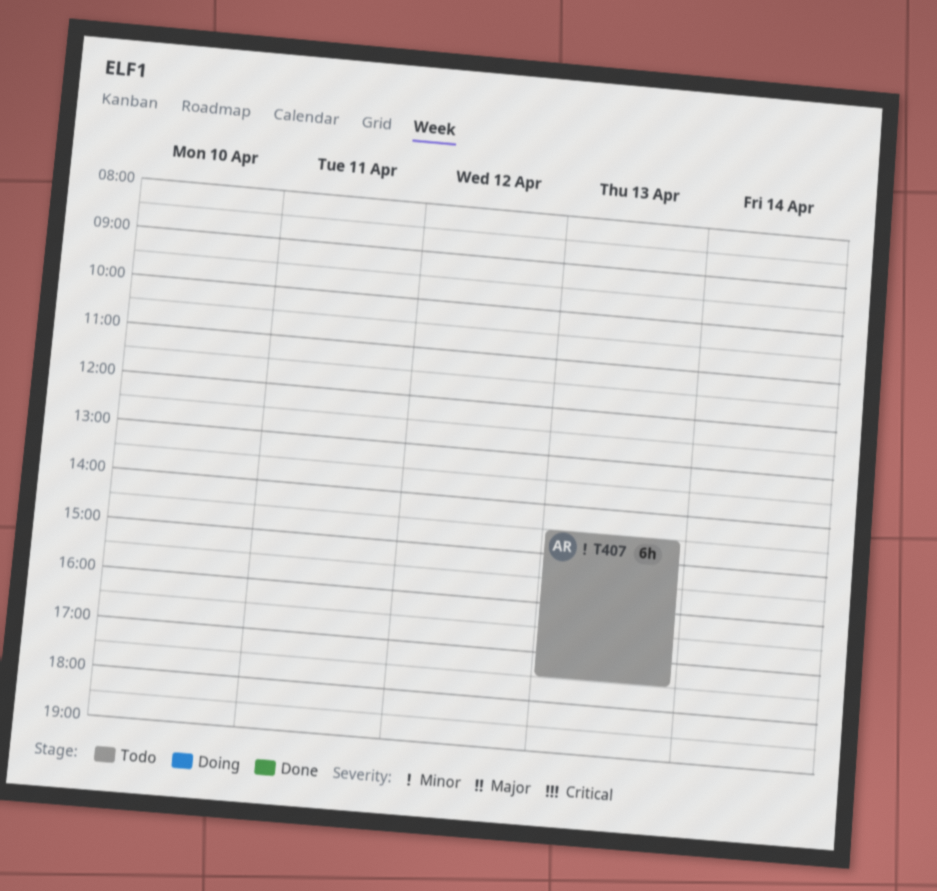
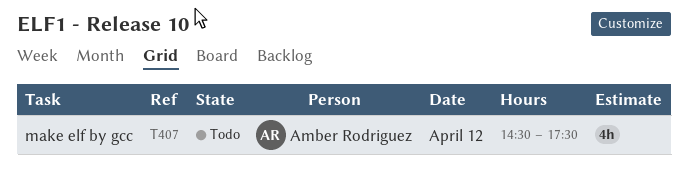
T407, estimate: 6h -> 4h
T407, day: Apr 13 -> Apr 12

